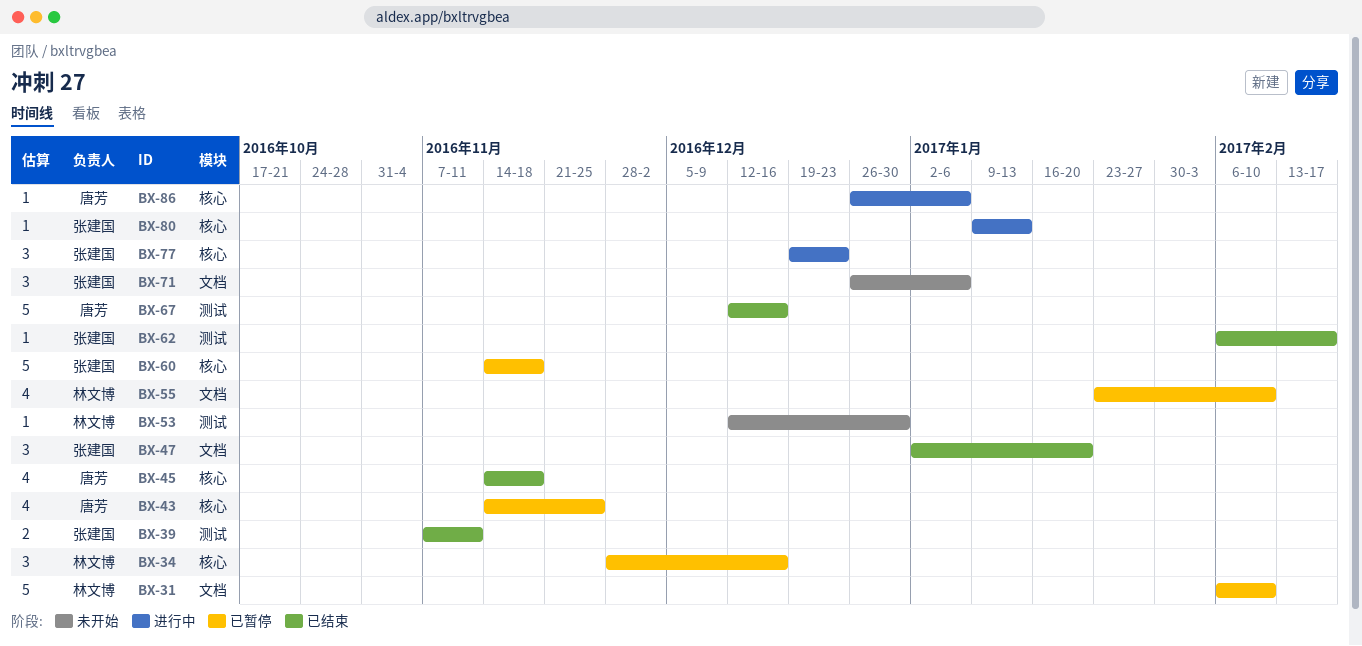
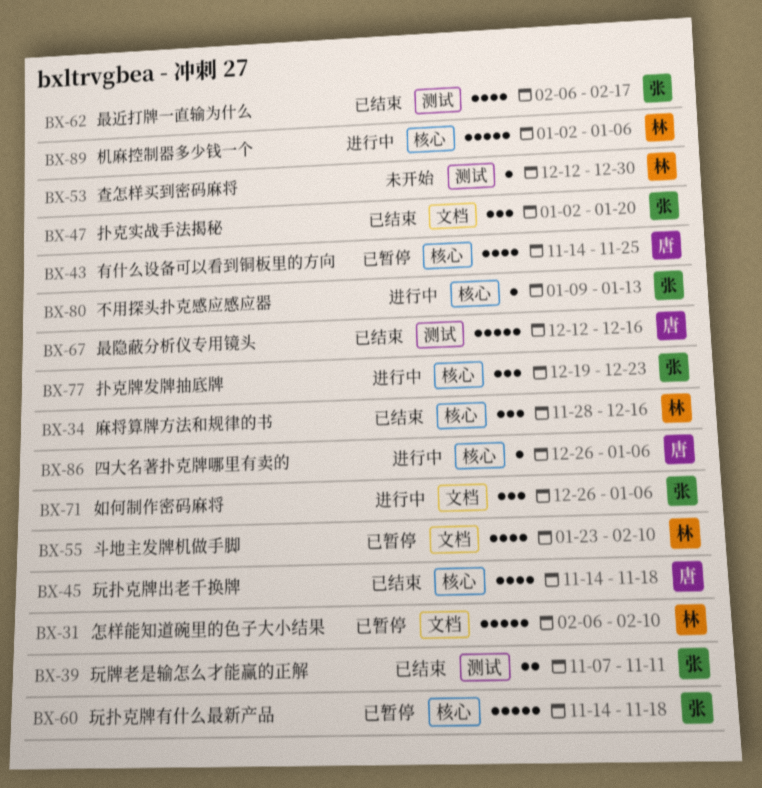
BX-34, status: 已暂停 -> 已结束
BX-62, estimate: 1 -> 4
BX-71, status: 未开始 -> 进行中
BX-89: none -> present

